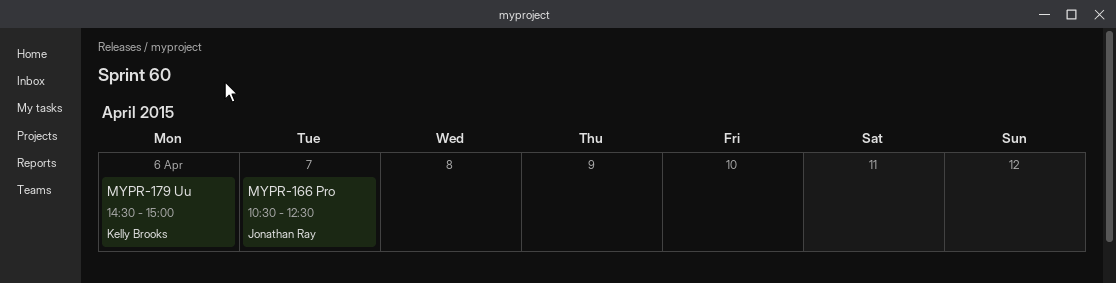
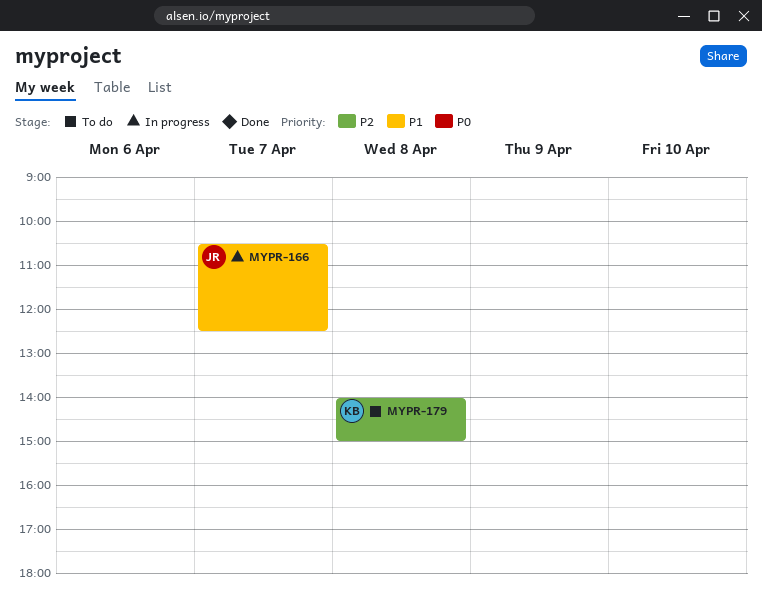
MYPR-179, day: Apr 6 -> Apr 8
MYPR-179, begins: 14:30 -> 14:00

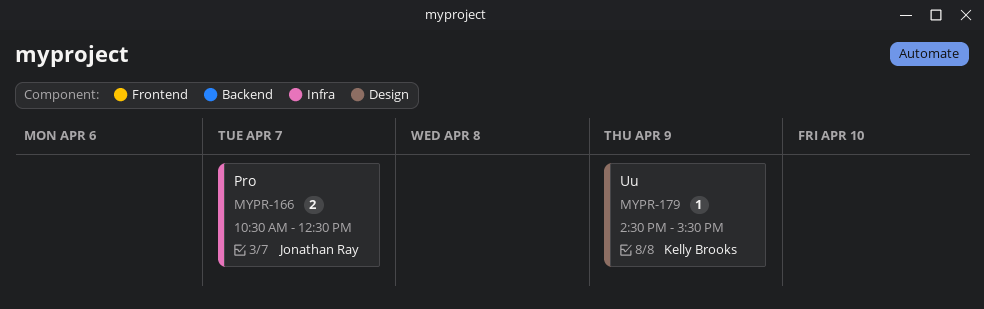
MYPR-179, day: Apr 8 -> Apr 9
MYPR-179, begins: 14:00 -> 14:30
MYPR-179, ends: 15:00 -> 15:30

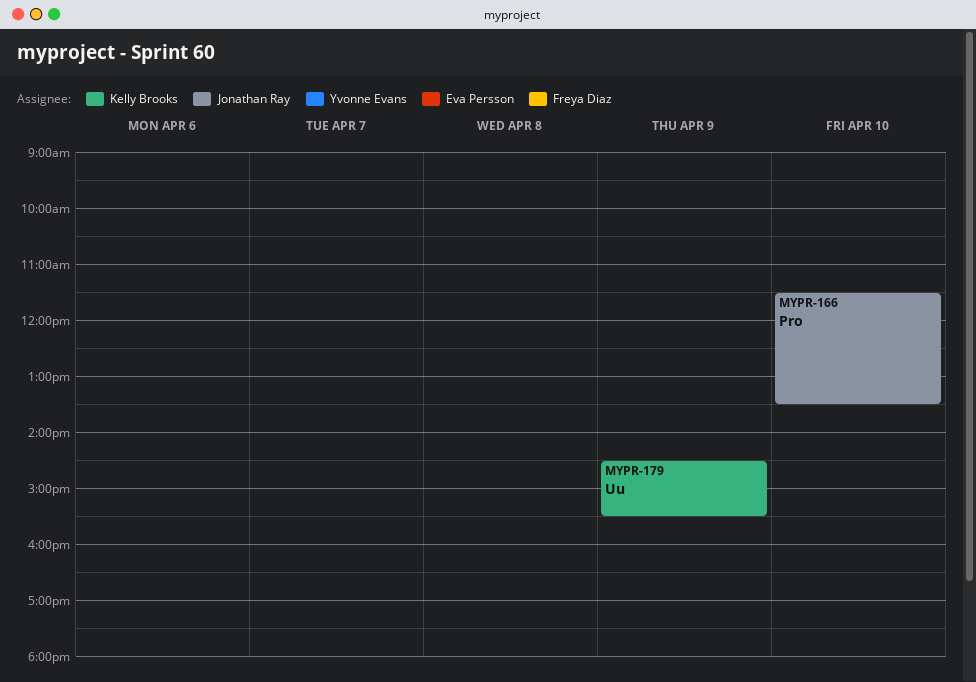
MYPR-166, day: Apr 7 -> Apr 10
MYPR-166, begins: 10:30 -> 11:30
MYPR-166, ends: 12:30 -> 13:30

